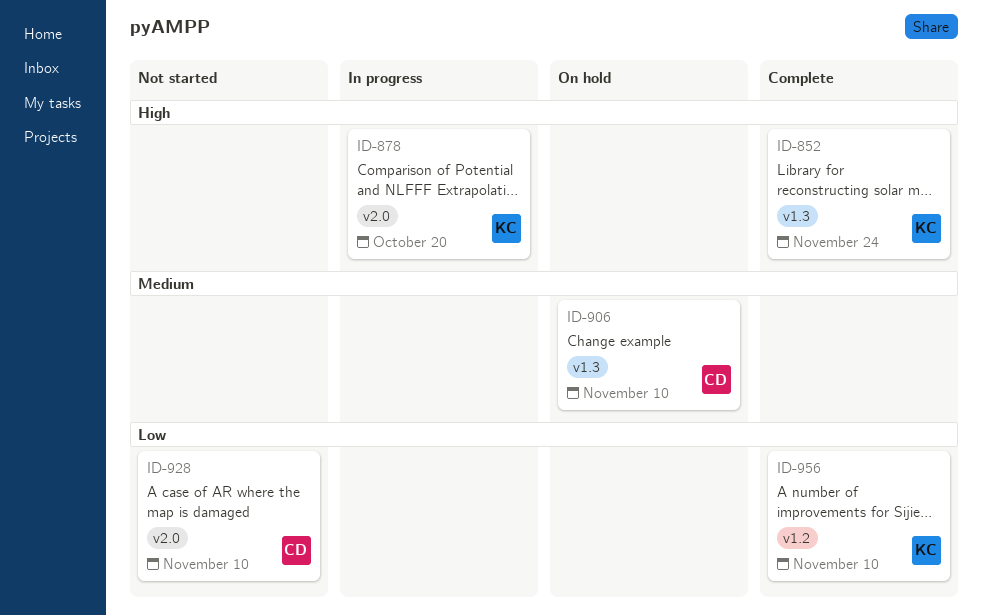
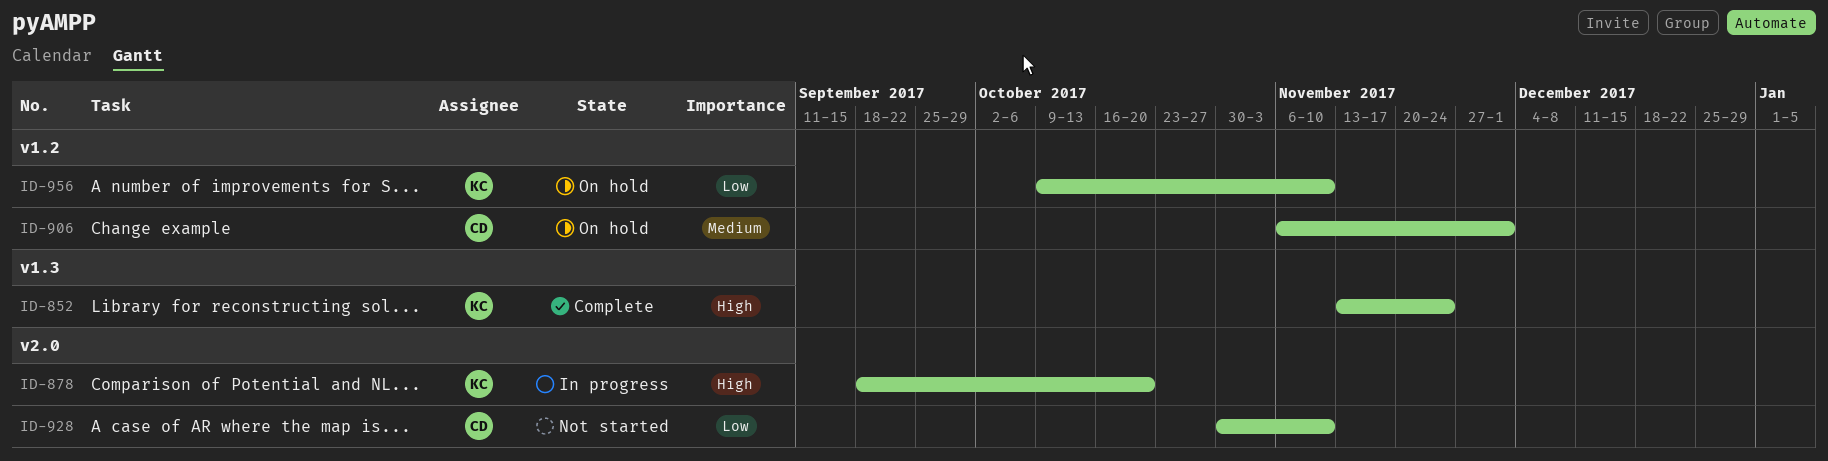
ID-906, label: v1.3 -> v1.2
ID-906, due: Nov 10 -> Dec 1
ID-956, status: Complete -> On hold

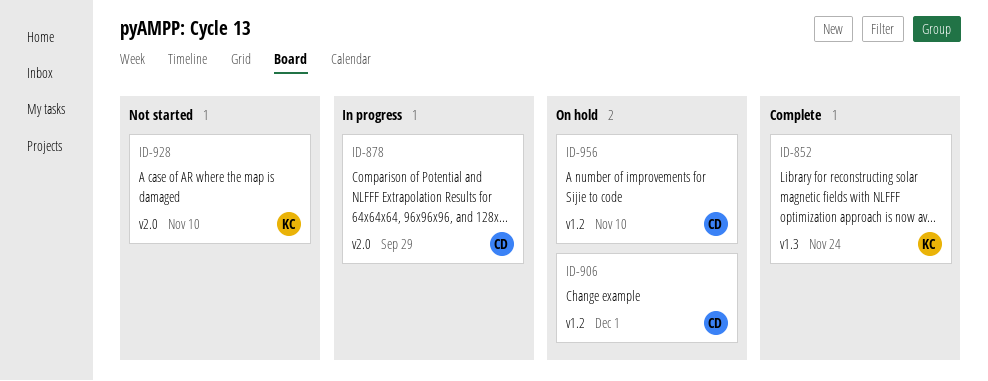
ID-878, owner: KC -> CD
ID-878, due: Oct 20 -> Sep 29
ID-928, owner: CD -> KC
ID-956, owner: KC -> CD

